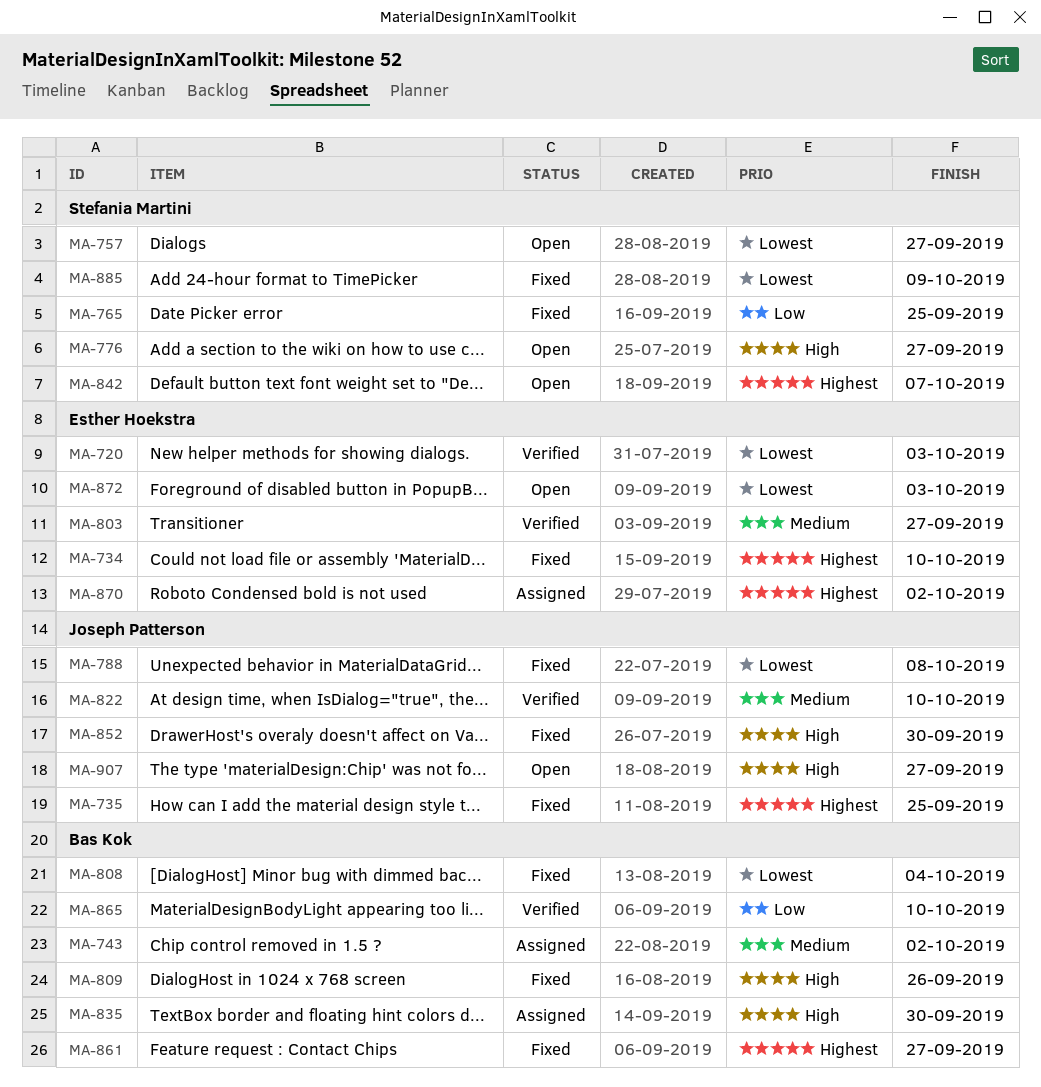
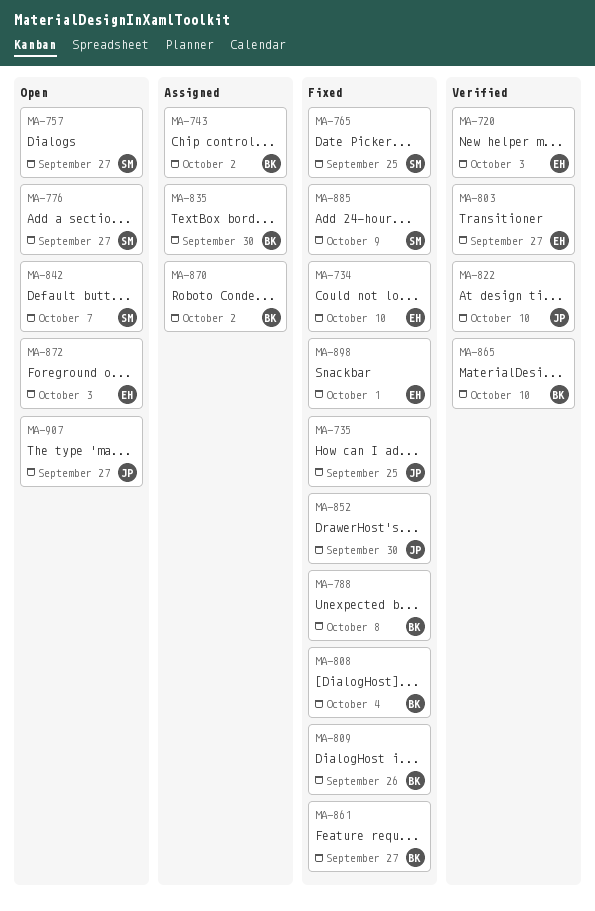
MA-788, owner: Joseph Patterson -> Bas Kok
MA-870, owner: Esther Hoekstra -> Bas Kok
MA-898: none -> present

